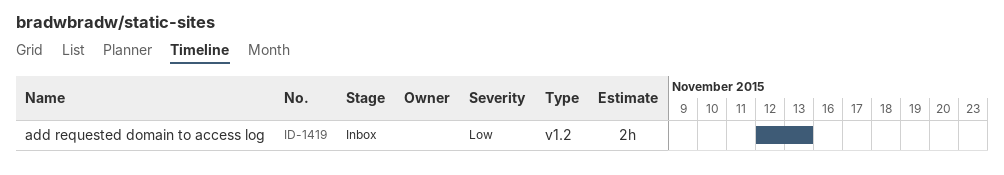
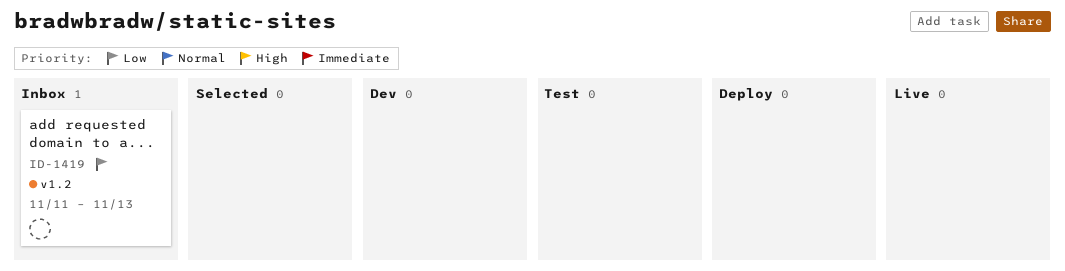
ID-1419, start: Nov 12 -> Nov 11

